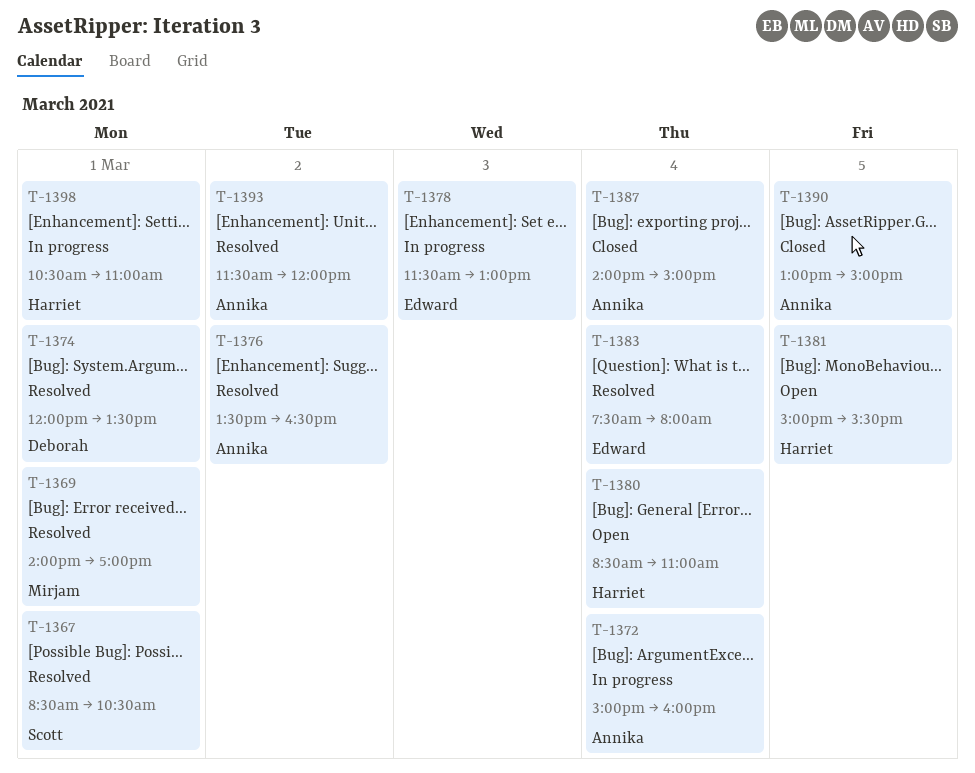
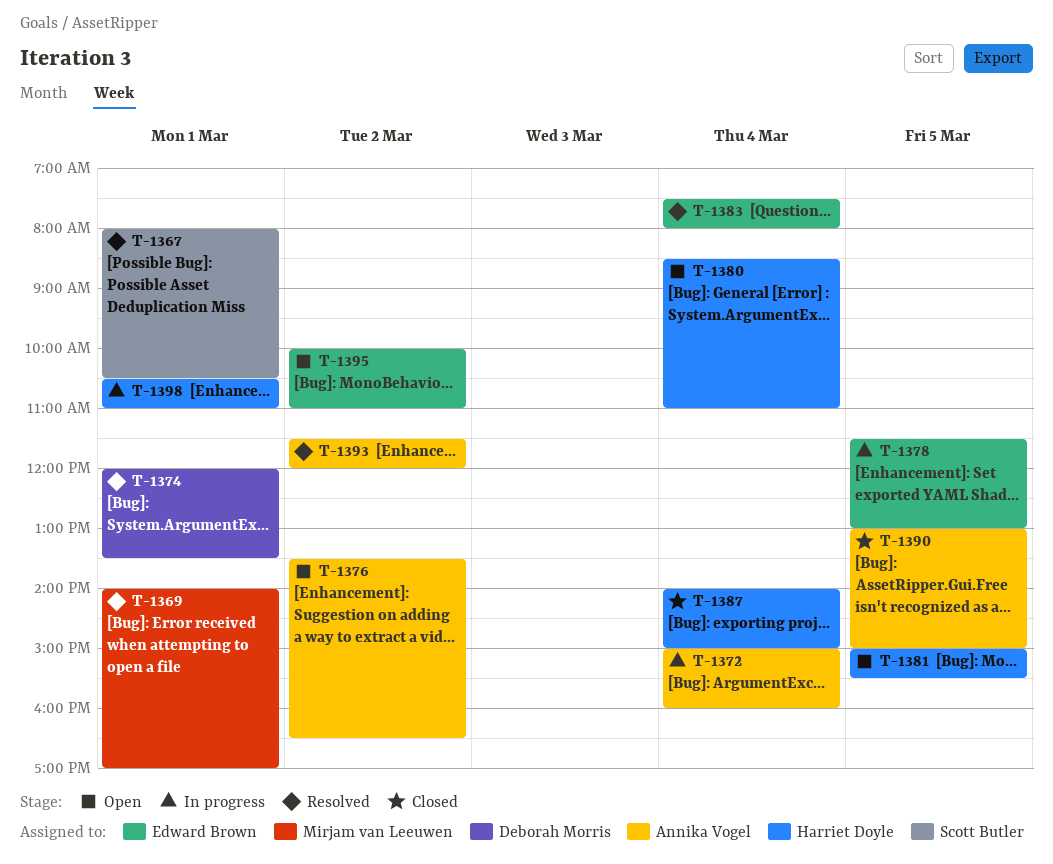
T-1367, begins: 08:30 -> 08:00
T-1376, status: Resolved -> Open
T-1378, day: Mar 3 -> Mar 5
T-1387, owner: Annika Vogel -> Harriet Doyle
T-1395: none -> present

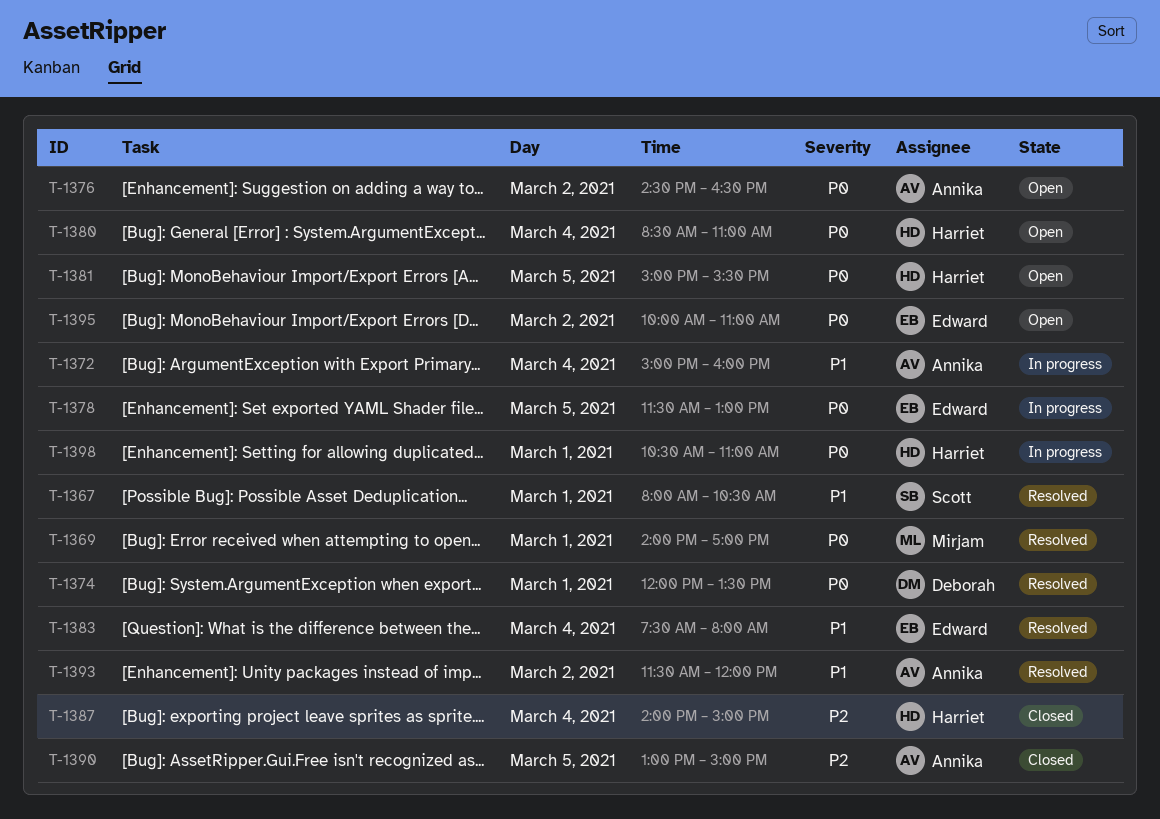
T-1376, begins: 13:30 -> 14:30

